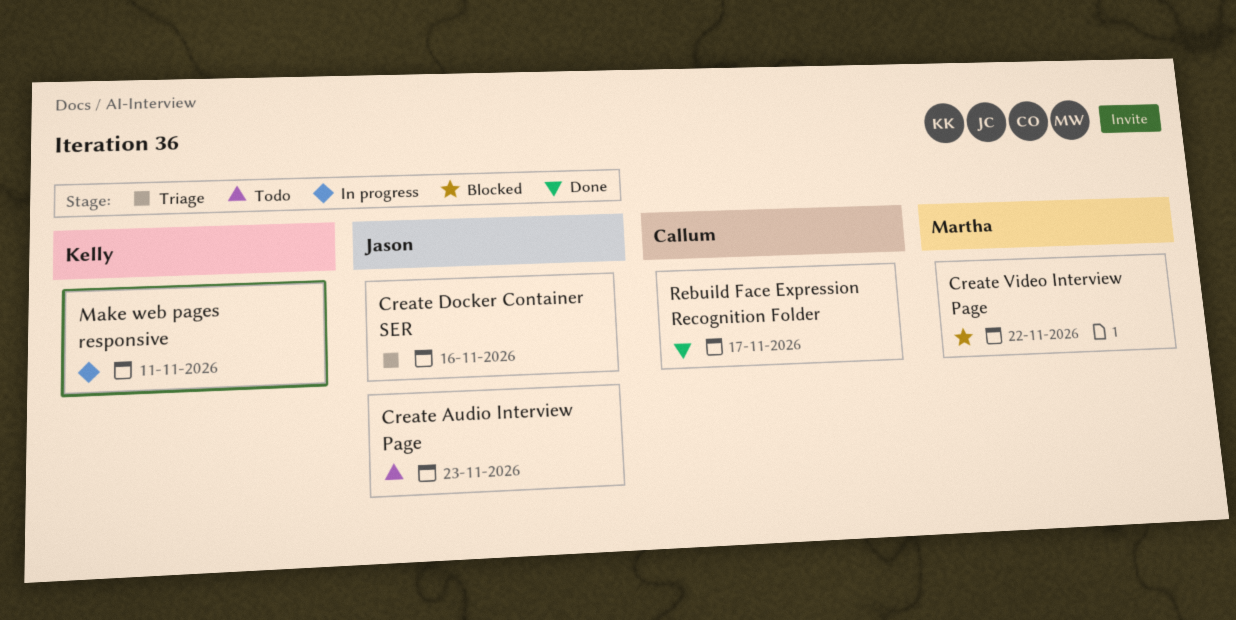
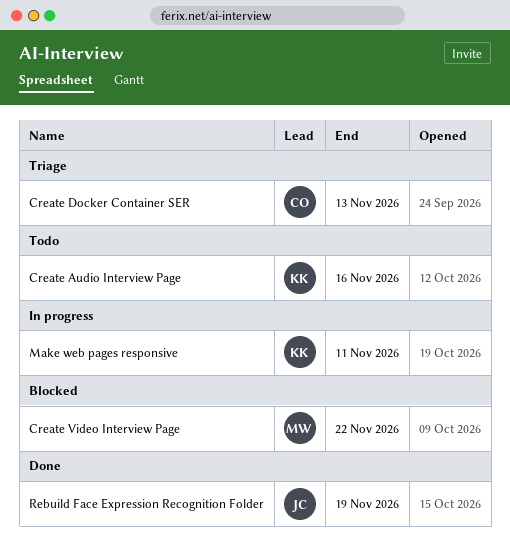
Create Audio Interview Page, owner: Jason -> Kelly
Create Audio Interview Page, due: Nov 23 -> Nov 16
Create Docker Container SER, owner: Jason -> Callum
Create Docker Container SER, due: Nov 16 -> Nov 13
Rebuild Face Expression Recognition Folder, owner: Callum -> Jason
Rebuild Face Expression Recognition Folder, due: Nov 17 -> Nov 19

